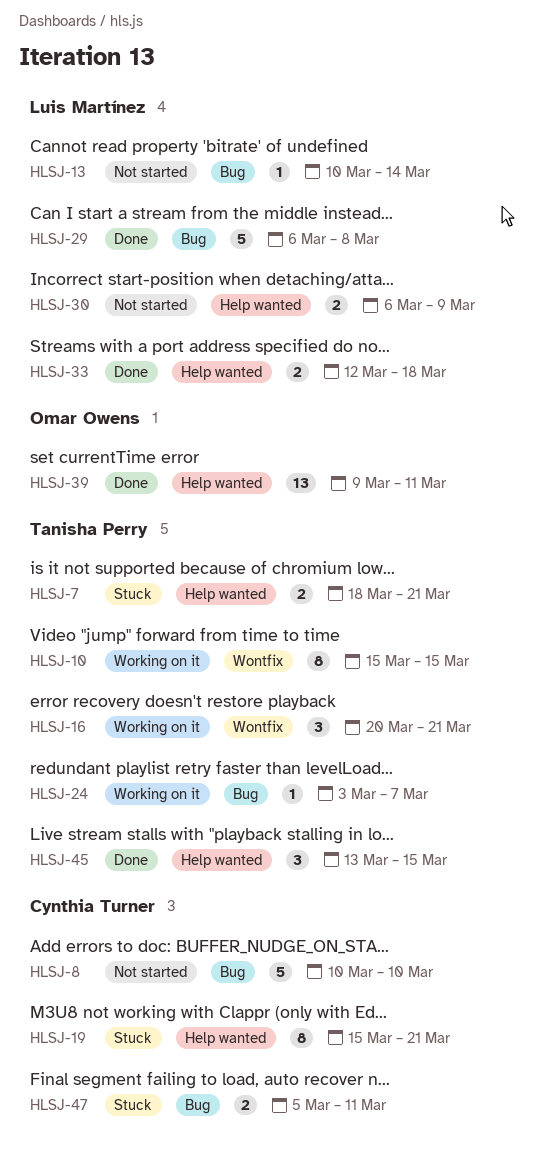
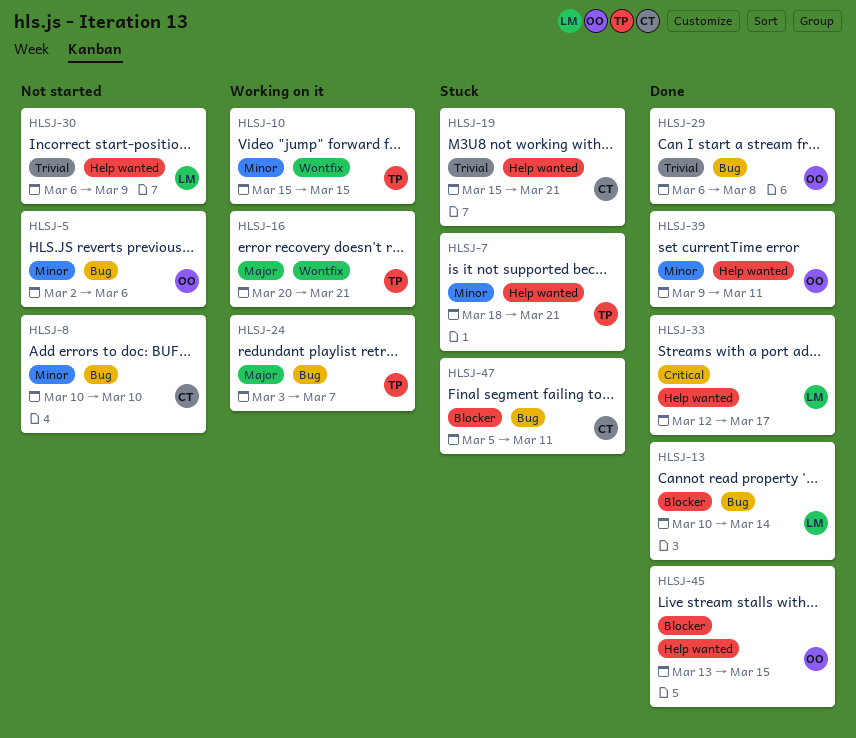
HLSJ-5: none -> present
HLSJ-13, status: Not started -> Done
HLSJ-29, owner: Luis Martínez -> Omar Owens
HLSJ-33, due: Mar 18 -> Mar 17
HLSJ-45, owner: Tanisha Perry -> Omar Owens

